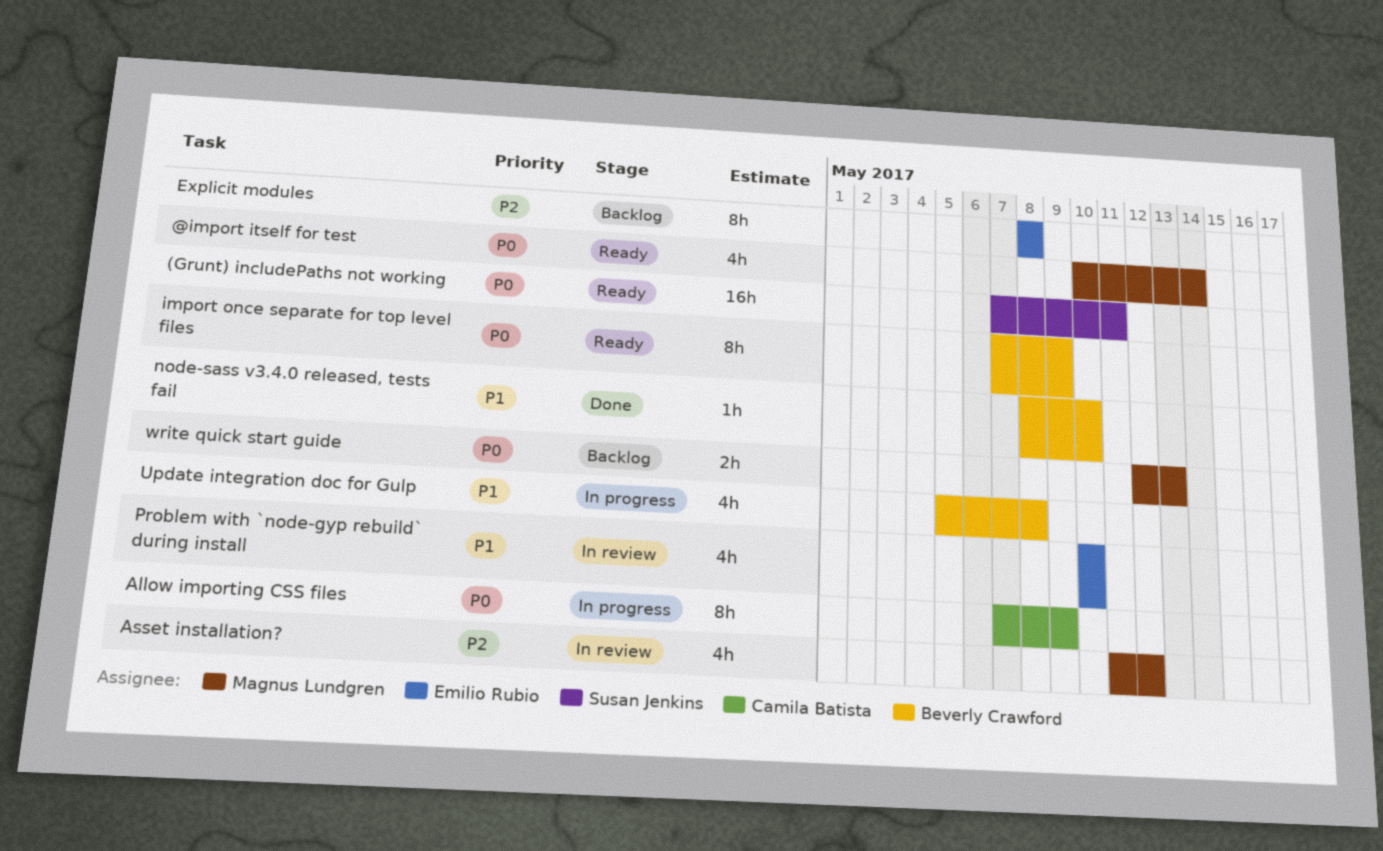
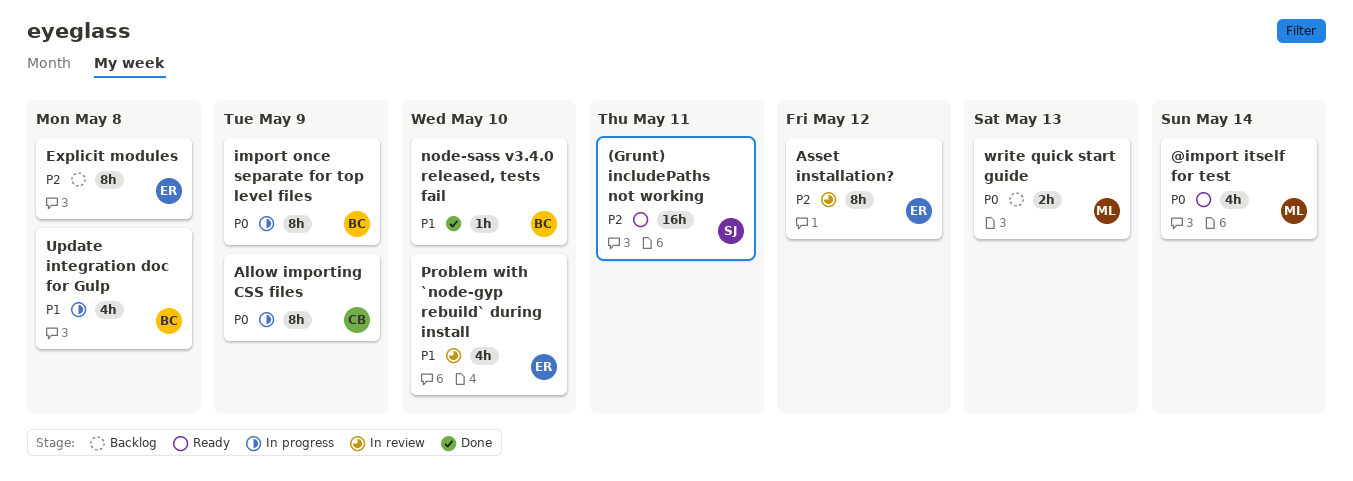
(Grunt) includePaths not working, priority: P0 -> P2
Asset installation?, owner: Magnus Lundgren -> Emilio Rubio
Asset installation?, estimate: 4h -> 8h
import once separate for top level files, status: Ready -> In progress

